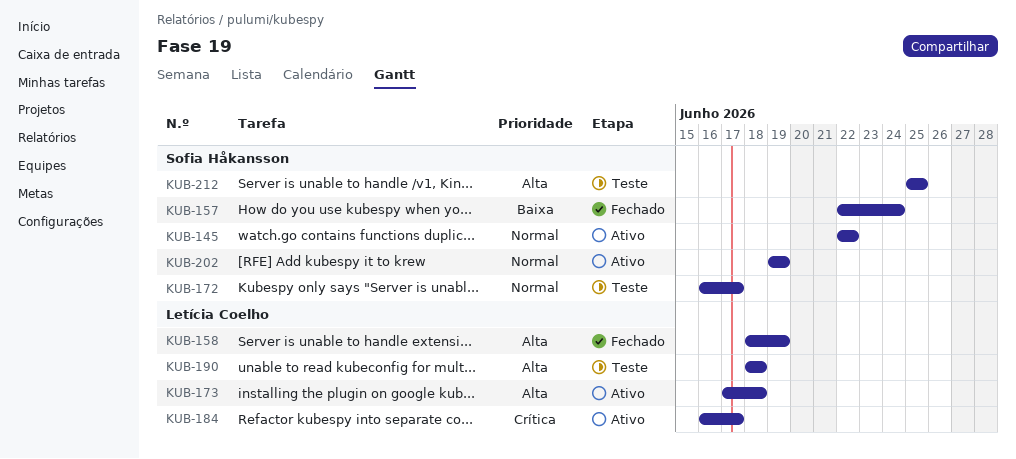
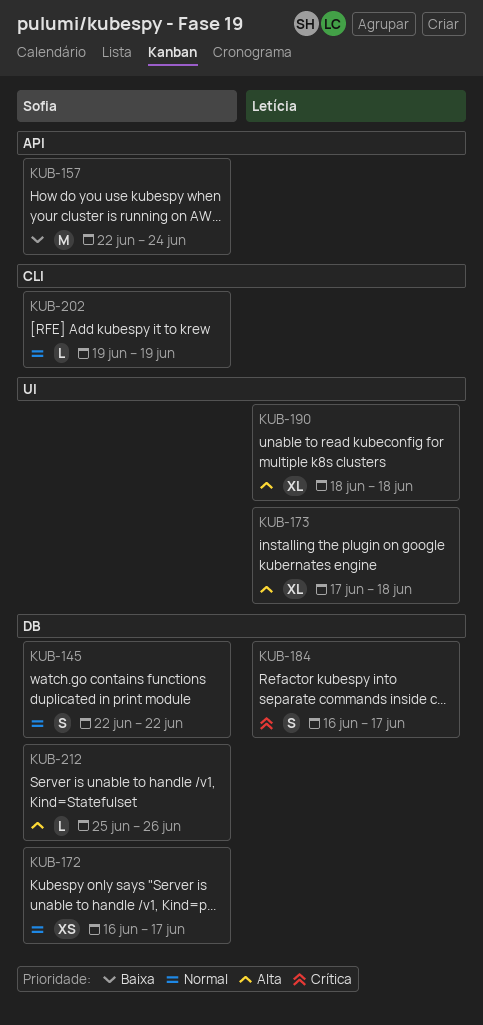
KUB-158: present -> none
KUB-212, due: Jun 25 -> Jun 26

